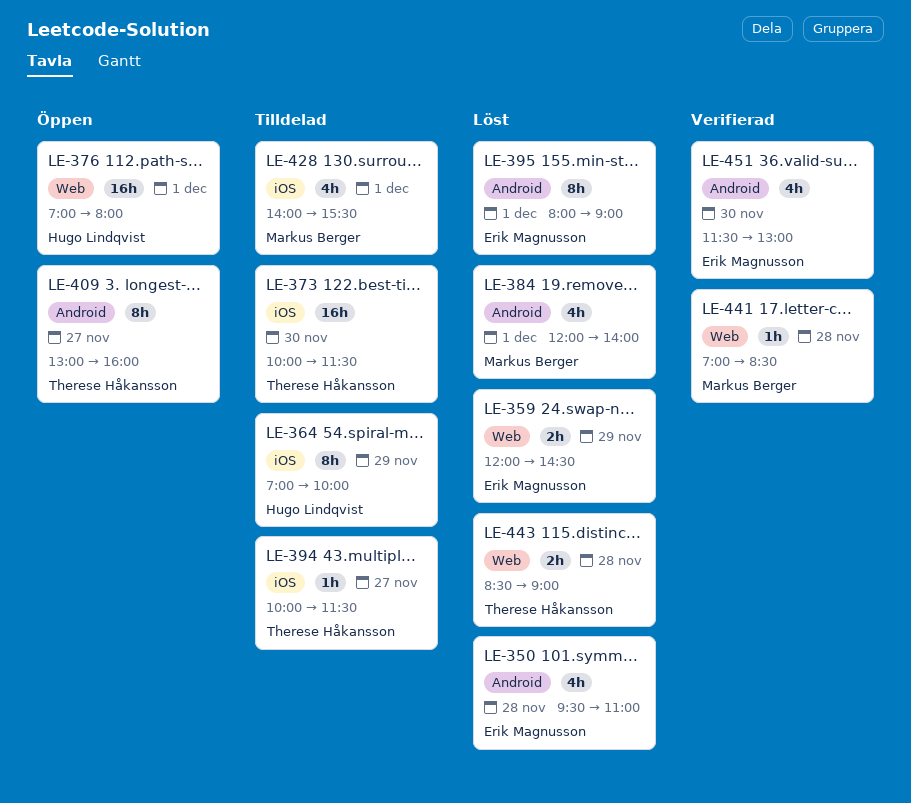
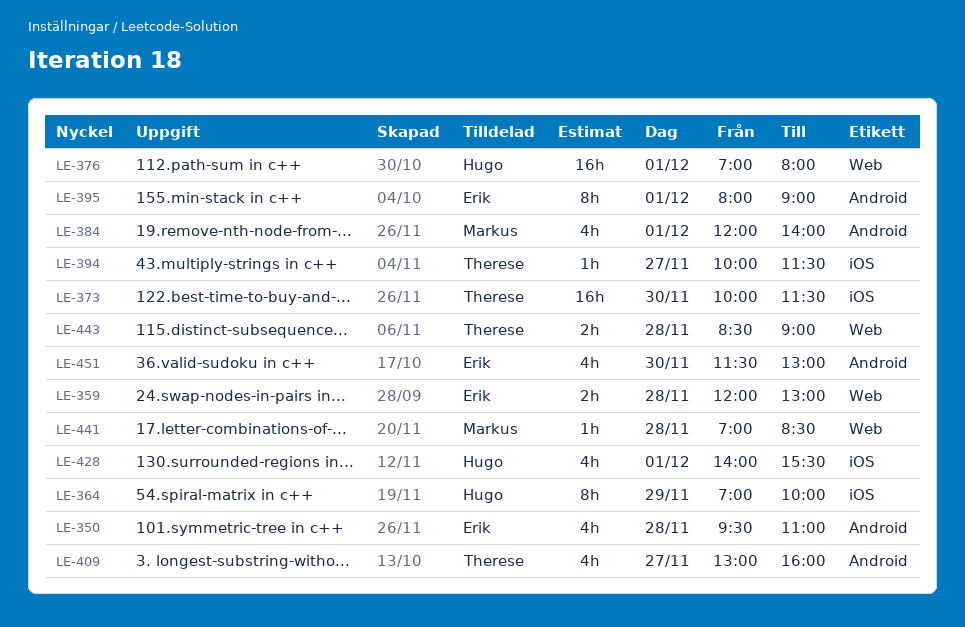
LE-359, day: Nov 29 -> Nov 28
LE-359, ends: 14:30 -> 13:00
LE-409, estimate: 8h -> 4h
LE-428, owner: Markus Berger -> Hugo Lindqvist

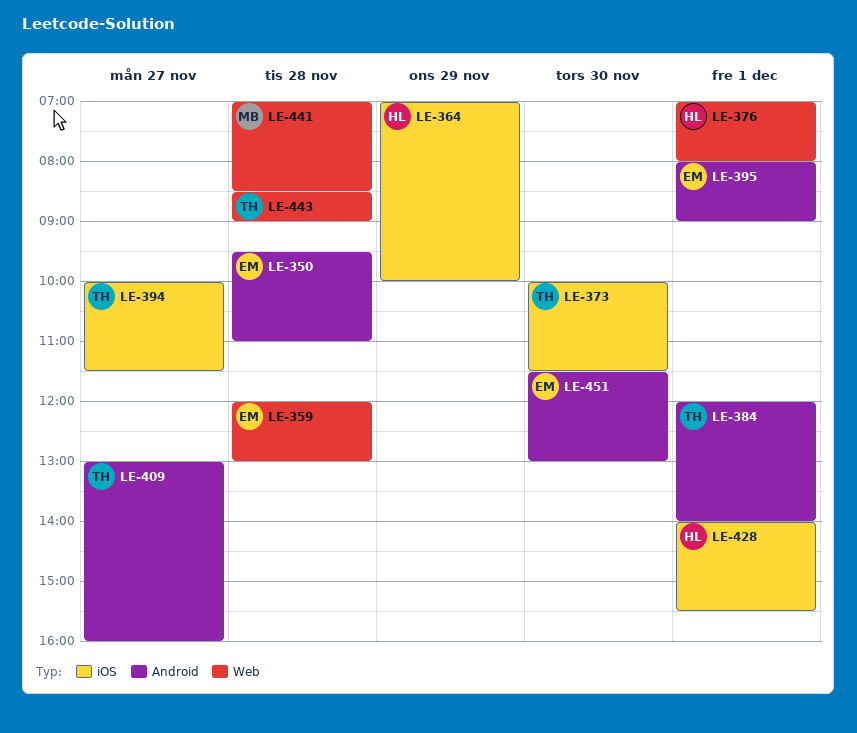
LE-384, owner: Markus -> Therese

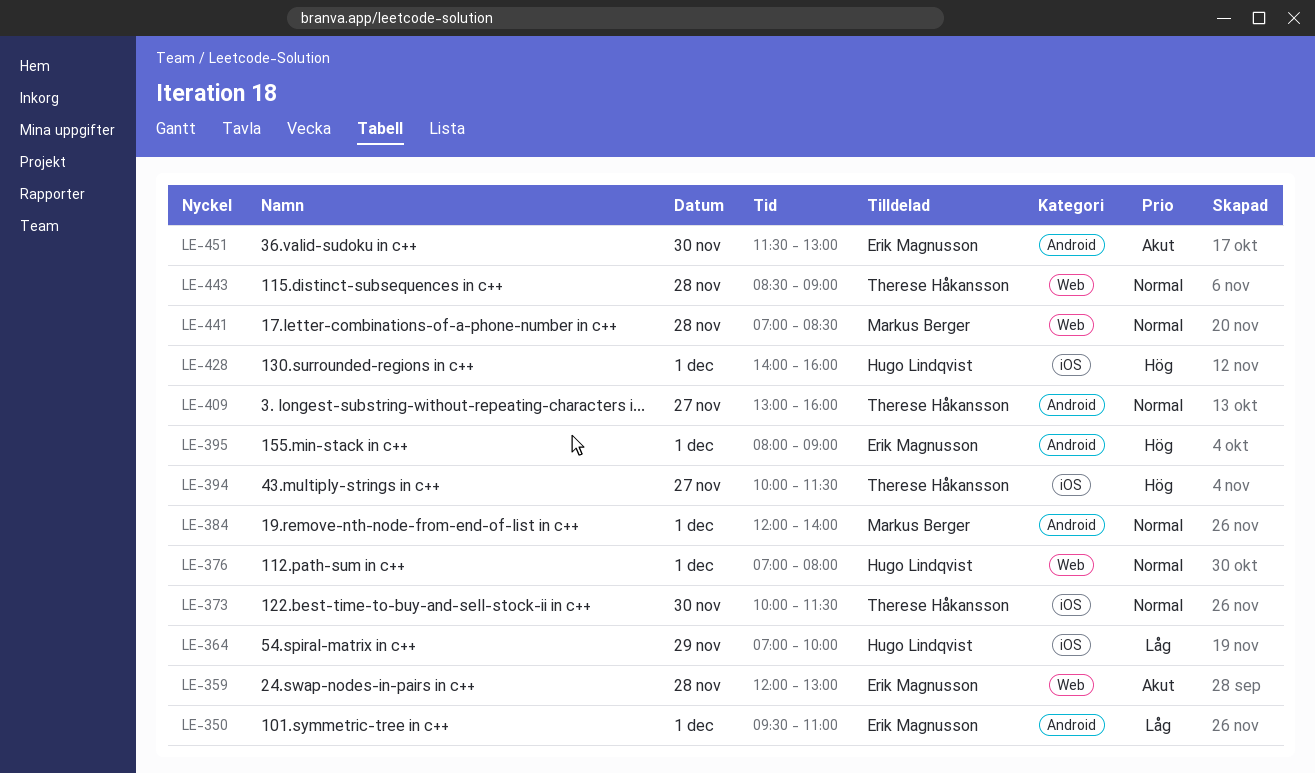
LE-350, day: Nov 28 -> Dec 1
LE-384, owner: Therese Håkansson -> Markus Berger
LE-428, ends: 15:30 -> 16:00

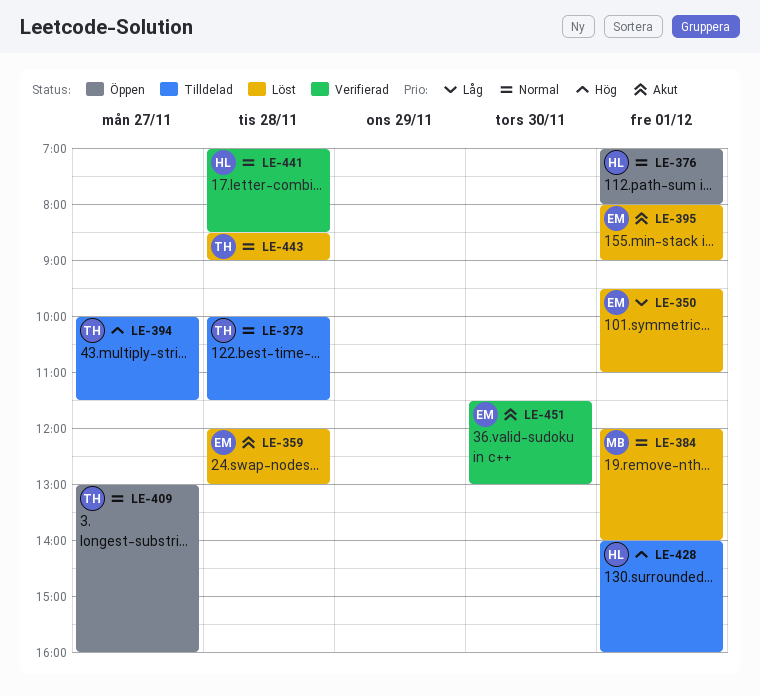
LE-364: present -> none
LE-373, day: Nov 30 -> Nov 28
LE-395, priority: Hög -> Akut
LE-441, owner: Markus Berger -> Hugo Lindqvist

